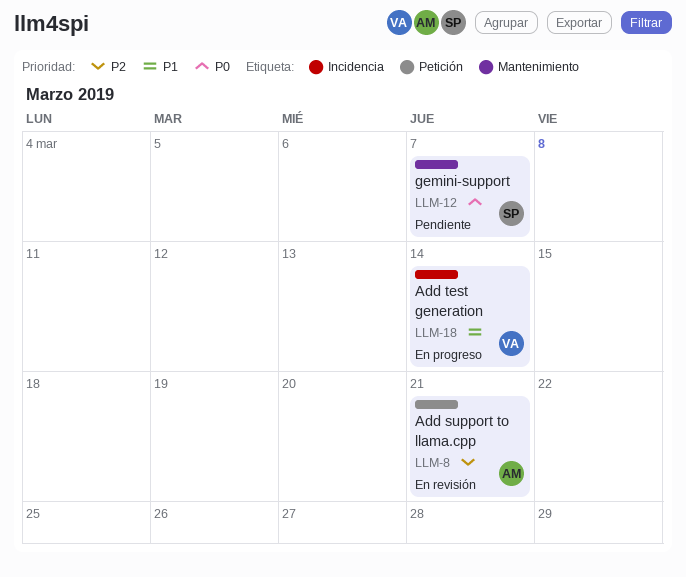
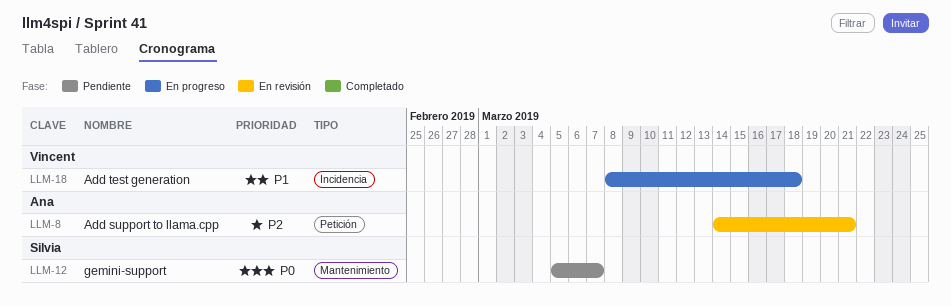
LLM-18, due: Mar 14 -> Mar 18

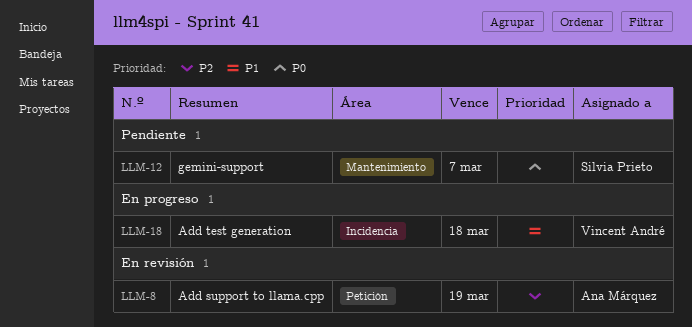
LLM-8, due: Mar 21 -> Mar 19

